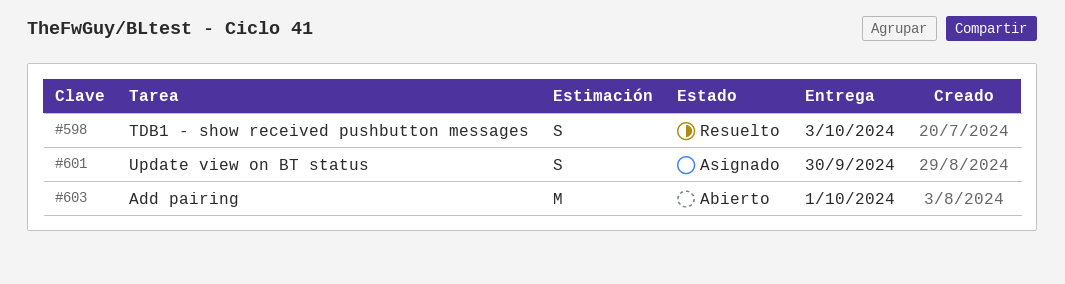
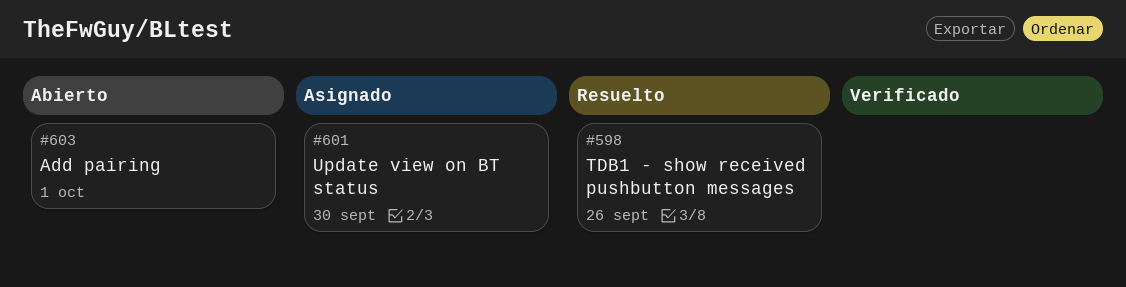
#598, due: Oct 3 -> Sep 26

